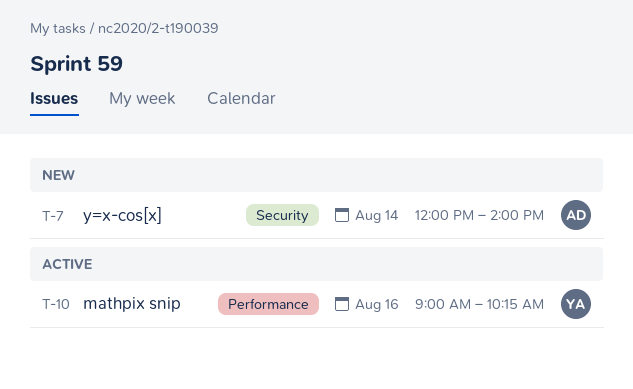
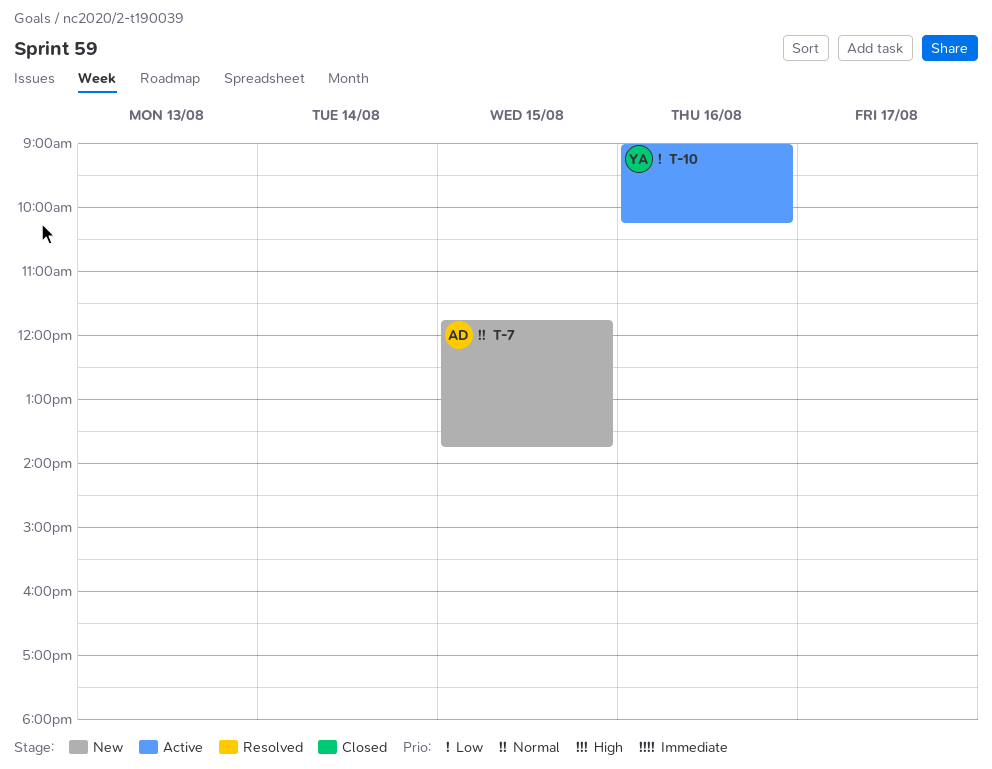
T-7, day: Aug 14 -> Aug 15
T-7, begins: 12:00 -> 11:45
T-7, ends: 14:00 -> 13:45

